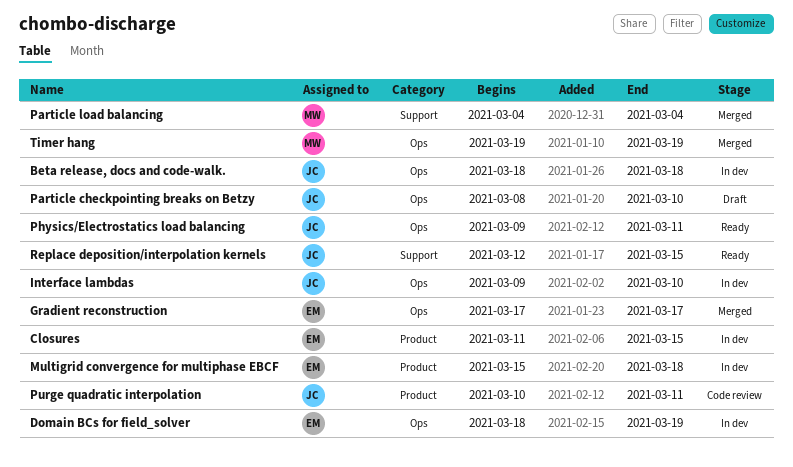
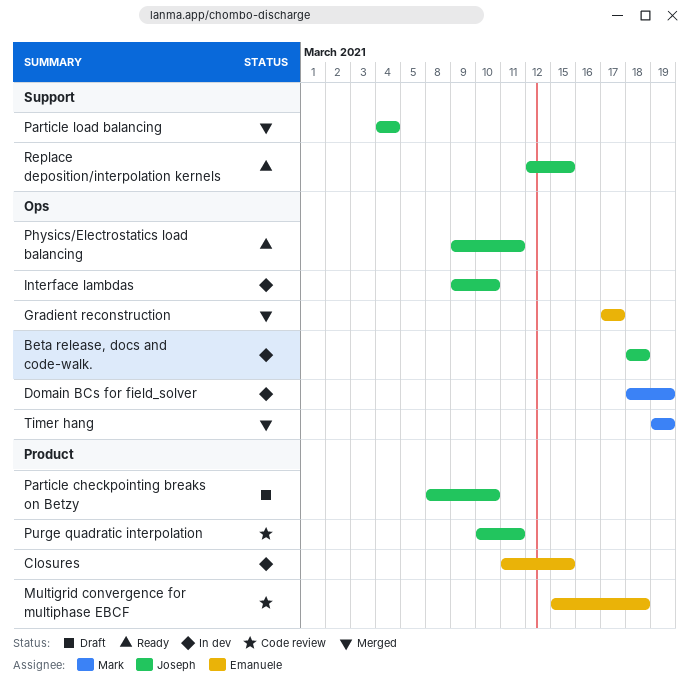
Domain BCs for field_solver, owner: Emanuele -> Mark
Multigrid convergence for multiphase EBCF, status: In dev -> Code review
Particle checkpointing breaks on Betzy, label: Ops -> Product
Particle load balancing, owner: Mark -> Joseph

